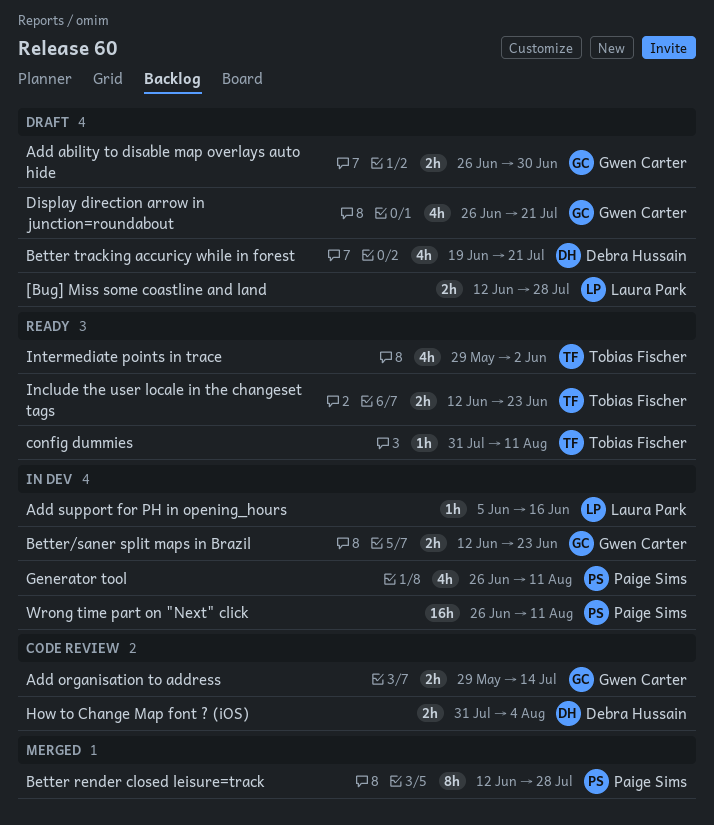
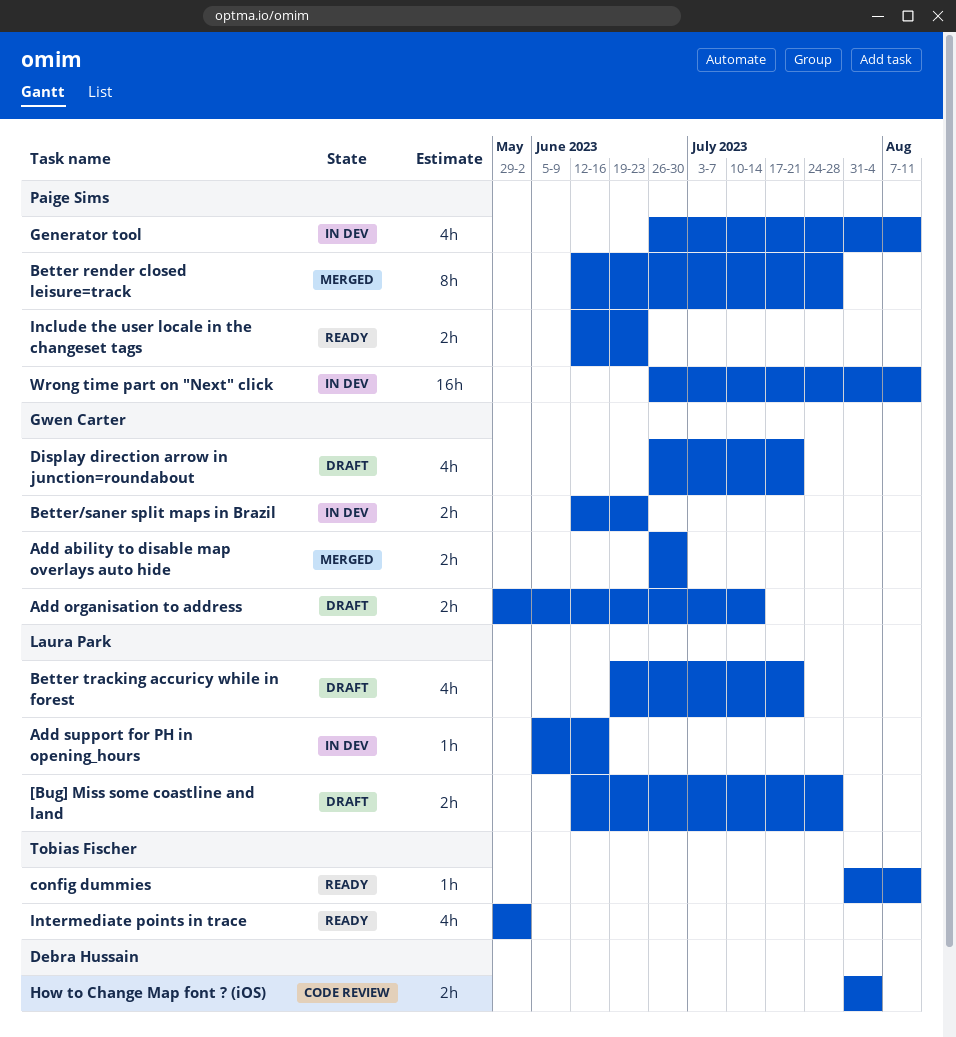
Add ability to disable map overlays auto hide, status: Draft -> Merged
Add organisation to address, status: Code review -> Draft
Better tracking accuricy while in forest, owner: Debra Hussain -> Laura Park
Include the user locale in the changeset tags, owner: Tobias Fischer -> Paige Sims

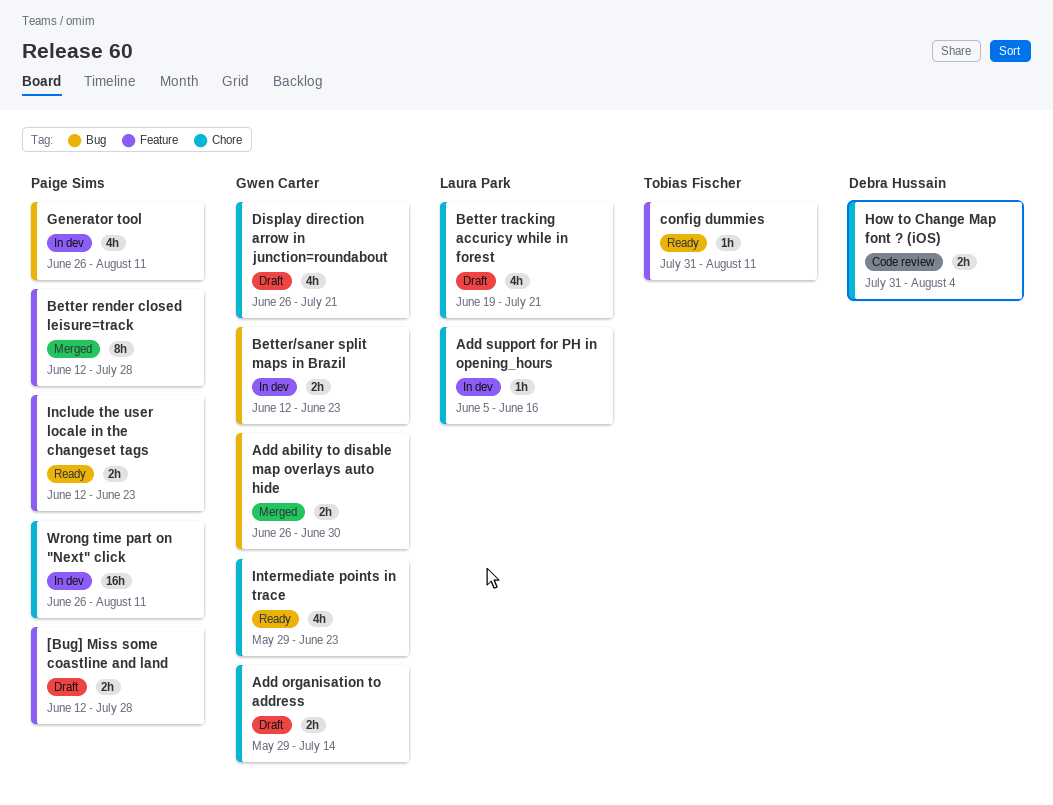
[Bug] Miss some coastline and land, owner: Laura Park -> Paige Sims
Intermediate points in trace, owner: Tobias Fischer -> Gwen Carter
Intermediate points in trace, due: Jun 2 -> Jun 23

